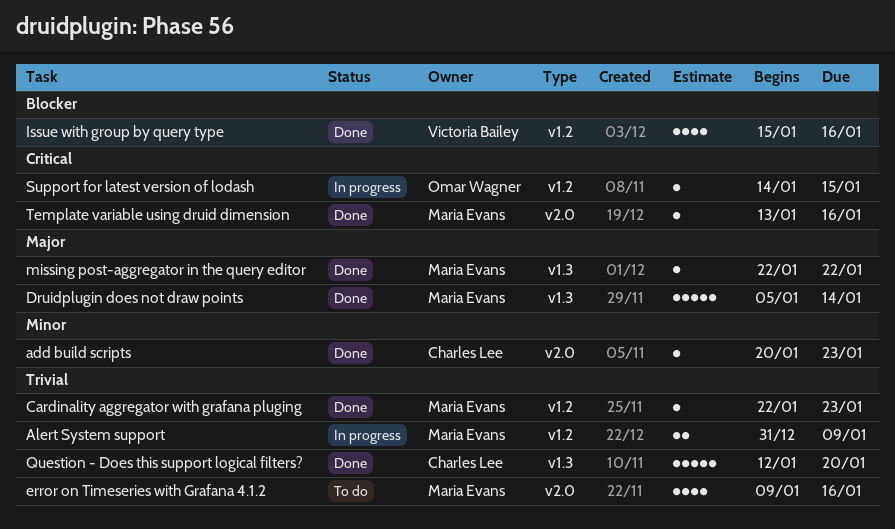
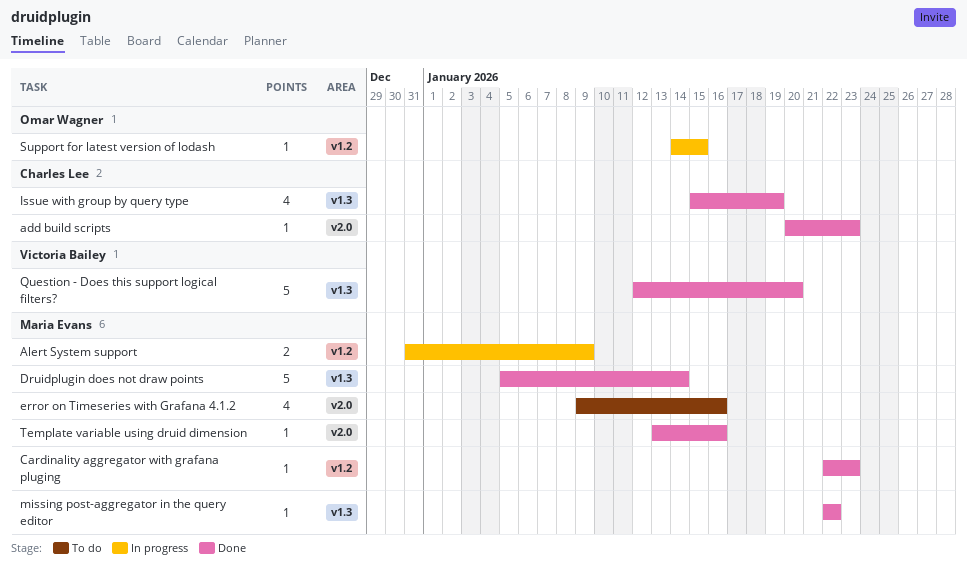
Issue with group by query type, owner: Victoria Bailey -> Charles Lee
Issue with group by query type, label: v1.2 -> v1.3
Issue with group by query type, due: Jan 16 -> Jan 19
Question - Does this support logical filters?, owner: Charles Lee -> Victoria Bailey

